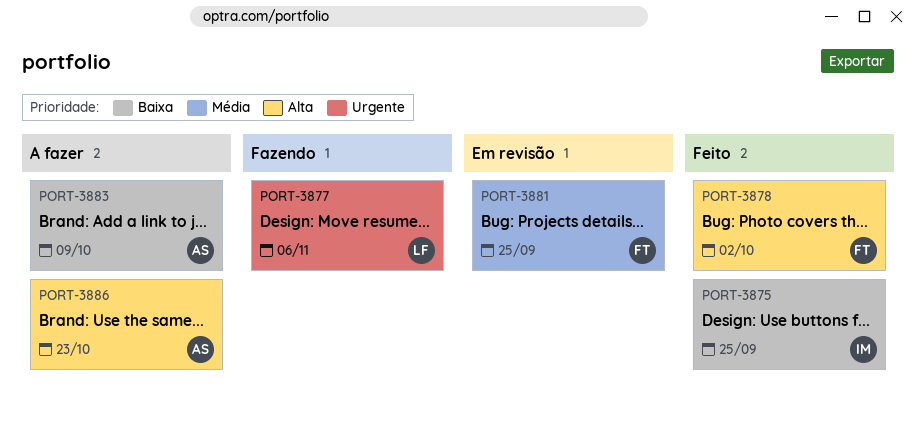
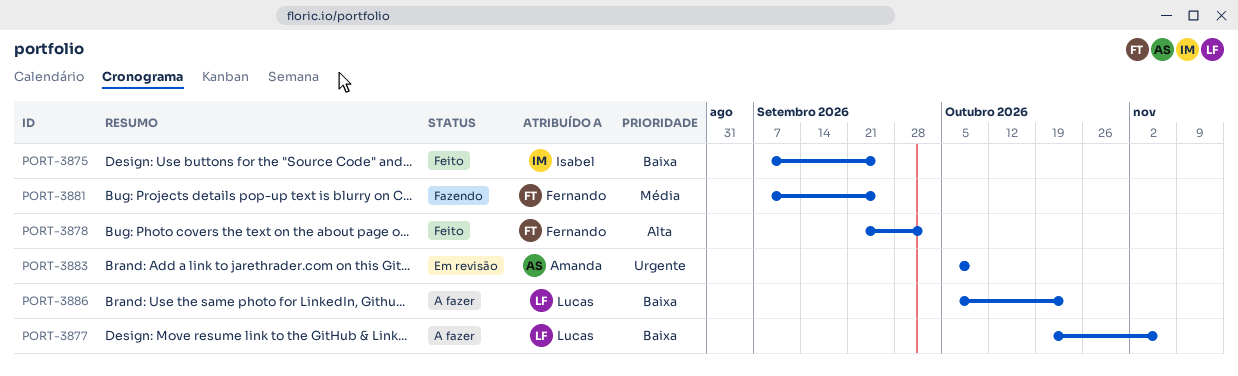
PORT-3877, status: Fazendo -> A fazer
PORT-3877, priority: Urgente -> Baixa
PORT-3881, status: Em revisão -> Fazendo
PORT-3883, status: A fazer -> Em revisão
PORT-3883, priority: Baixa -> Urgente
PORT-3886, owner: Amanda -> Lucas
PORT-3886, priority: Alta -> Baixa

